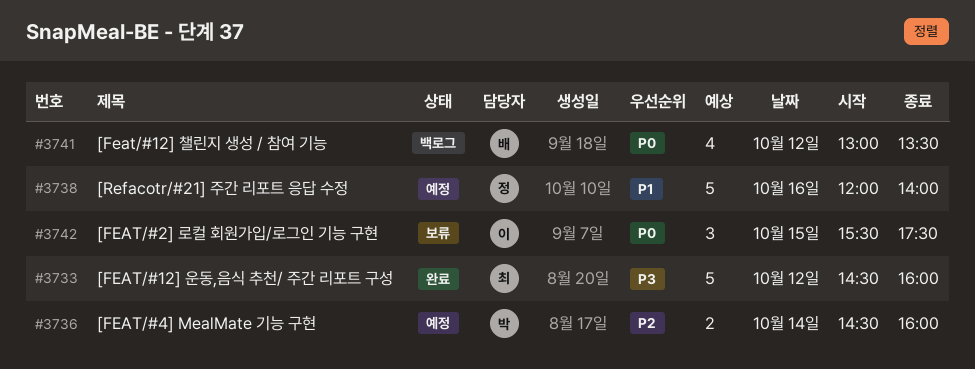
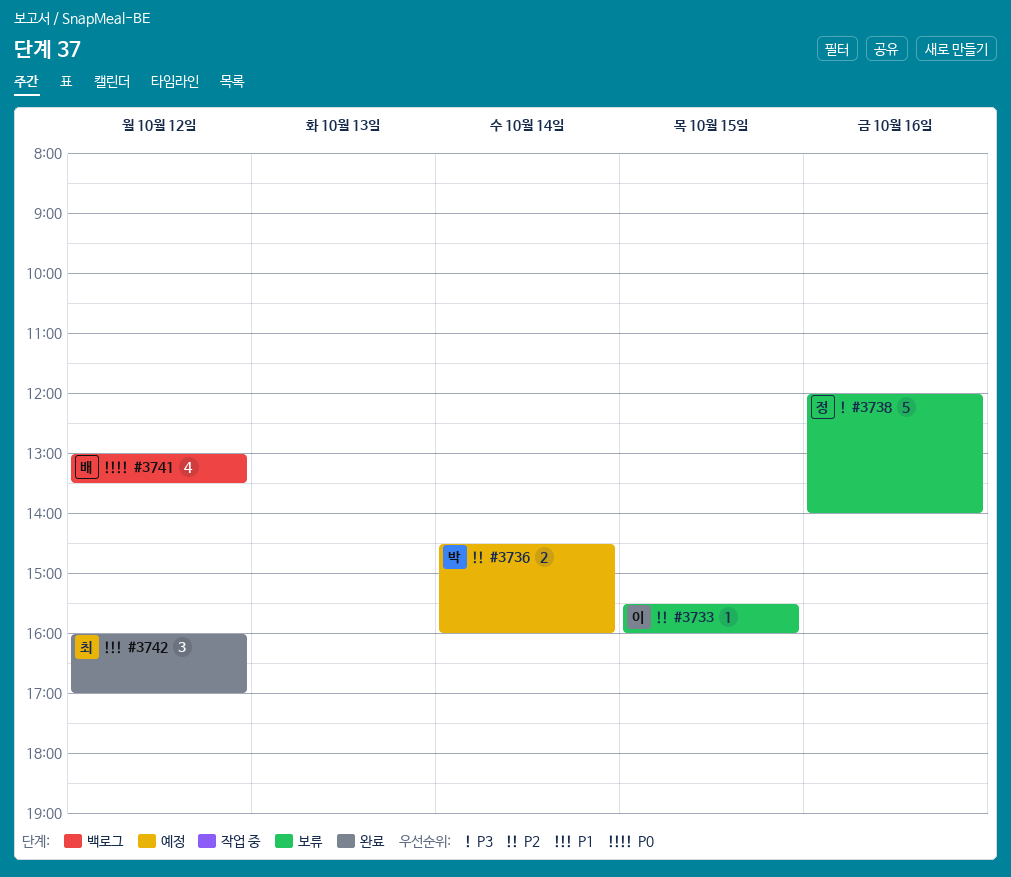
#3733, status: 완료 -> 보류
#3733, owner: 최 -> 이
#3733, priority: P3 -> P2
#3733, estimate: 5 -> 1
#3733, day: Oct 12 -> Oct 15
#3733, begins: 14:30 -> 15:30
#3738, status: 예정 -> 보류
#3738, priority: P1 -> P3
#3742, status: 보류 -> 완료
#3742, owner: 이 -> 최
#3742, priority: P0 -> P1
#3742, day: Oct 15 -> Oct 12
#3742, begins: 15:30 -> 16:00
#3742, ends: 17:30 -> 17:00

